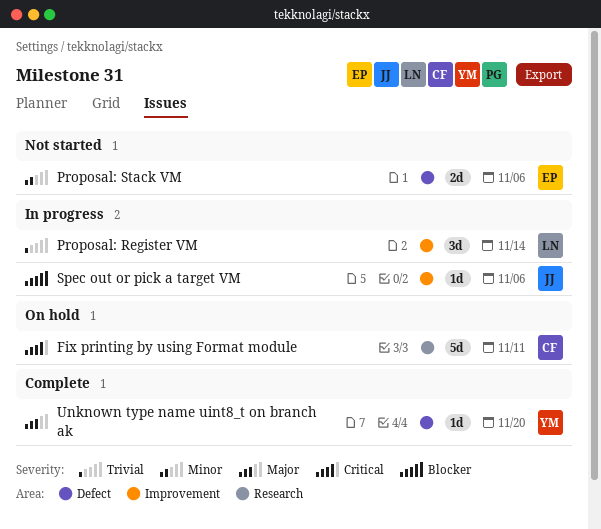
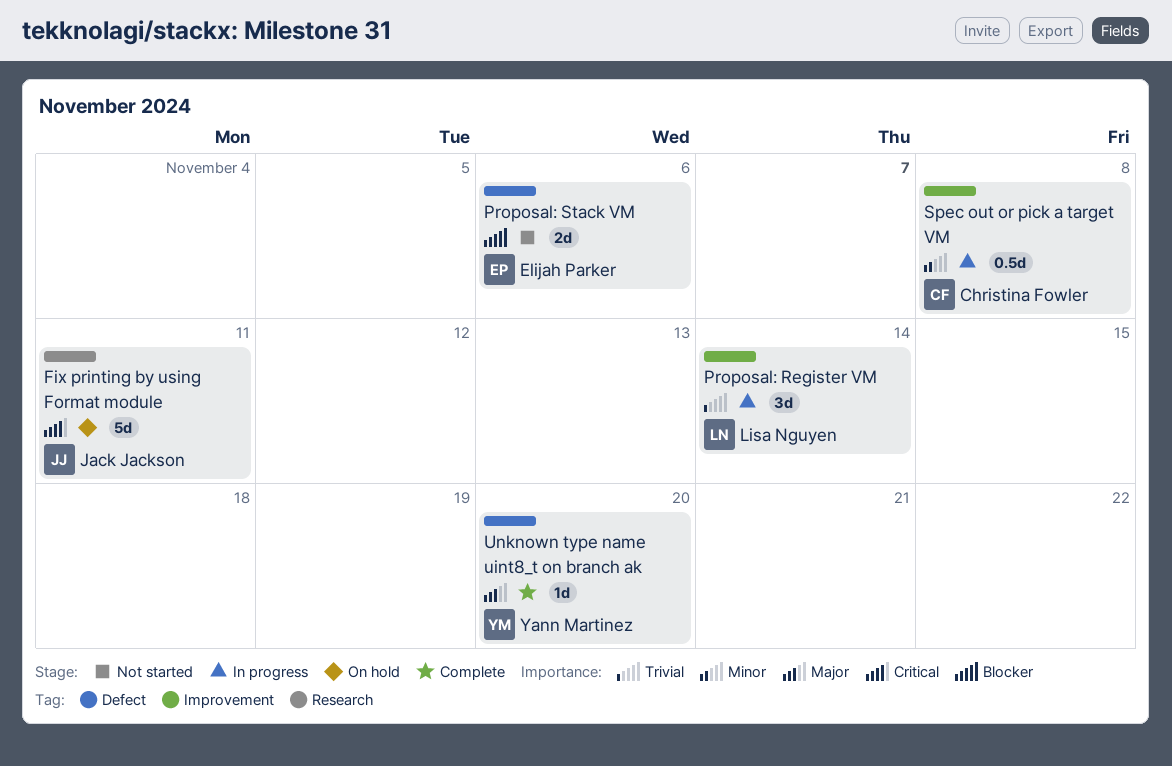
Fix printing by using Format module, owner: Christina Fowler -> Jack Jackson
Proposal: Stack VM, priority: Minor -> Blocker
Spec out or pick a target VM, owner: Jack Jackson -> Christina Fowler
Spec out or pick a target VM, priority: Blocker -> Minor
Spec out or pick a target VM, estimate: 1d -> 0.5d
Spec out or pick a target VM, due: Nov 6 -> Nov 8

